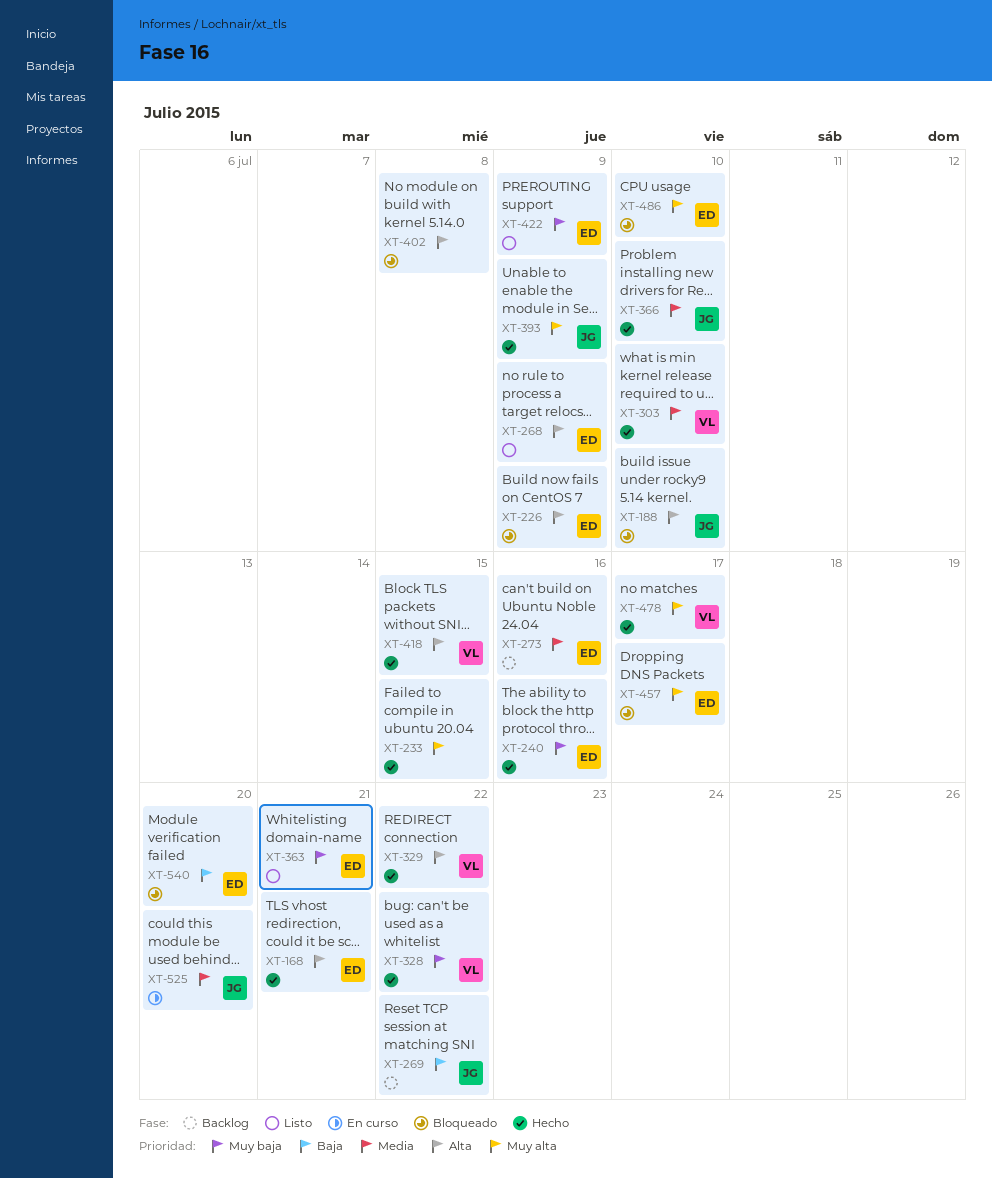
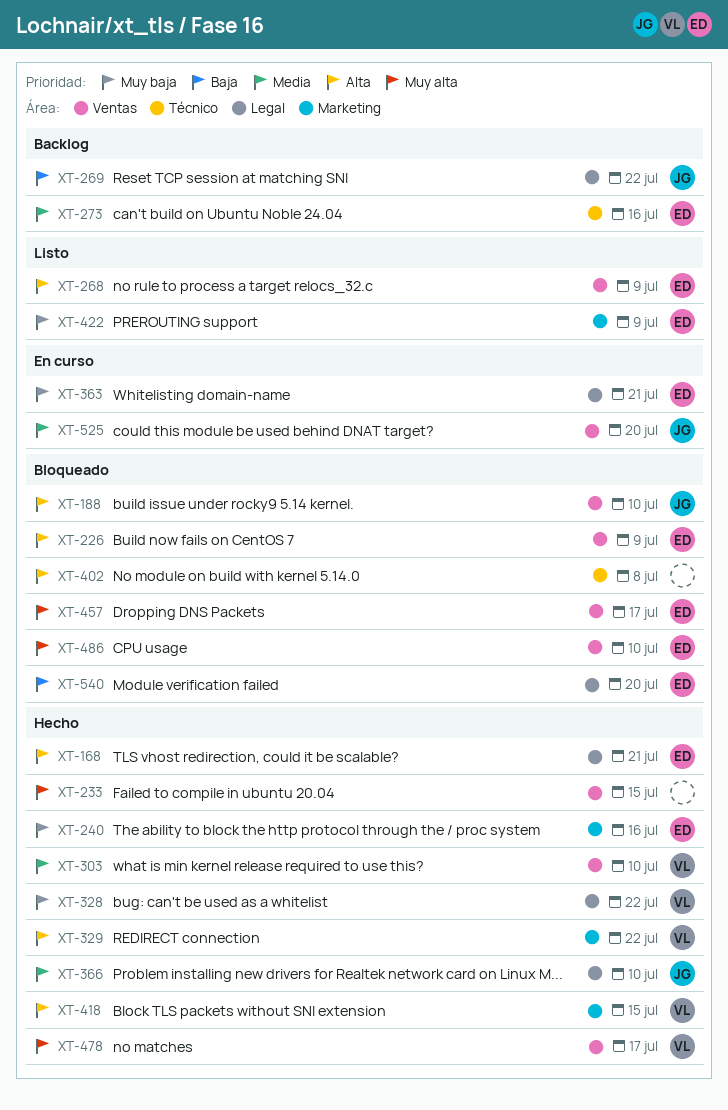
XT-363, status: Listo -> En curso
XT-393: present -> none

